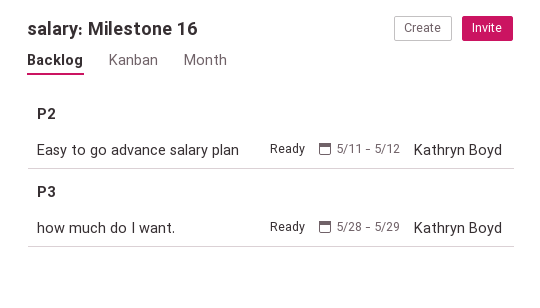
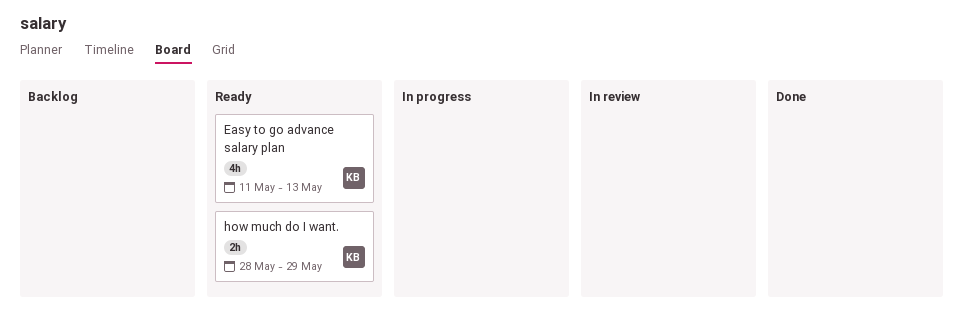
Easy to go advance salary plan, due: May 12 -> May 13

